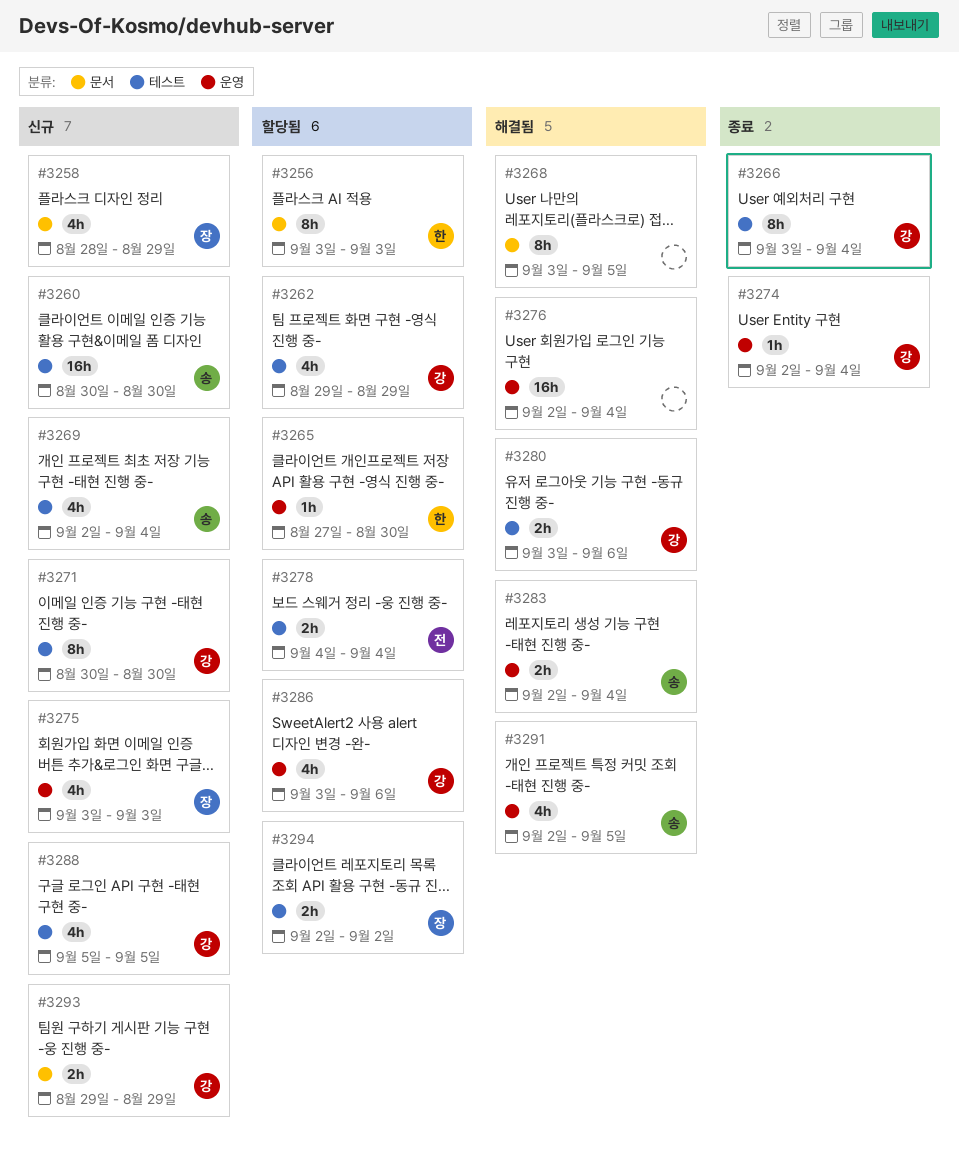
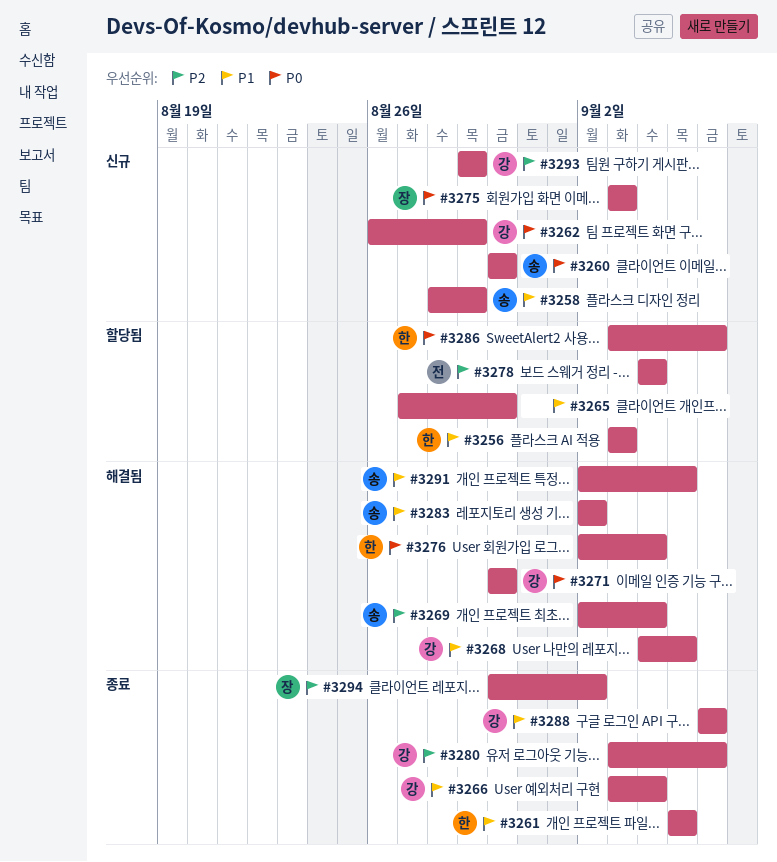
#3258, owner: 장 -> 송
#3261: none -> present
#3262, status: 할당됨 -> 신규
#3262, start: Aug 29 -> Aug 26
#3265, owner: 한 -> none
#3268, owner: none -> 강
#3268, start: Sep 3 -> Sep 4
#3269, status: 신규 -> 해결됨
#3271, status: 신규 -> 해결됨
#3274: present -> none
#3276, owner: none -> 한
#3280, status: 해결됨 -> 종료
#3283, due: Sep 4 -> Sep 2
#3286, owner: 강 -> 한
#3288, status: 신규 -> 종료
#3288, start: Sep 5 -> Sep 6
#3288, due: Sep 5 -> Sep 6
#3294, status: 할당됨 -> 종료
#3294, start: Sep 2 -> Aug 30

